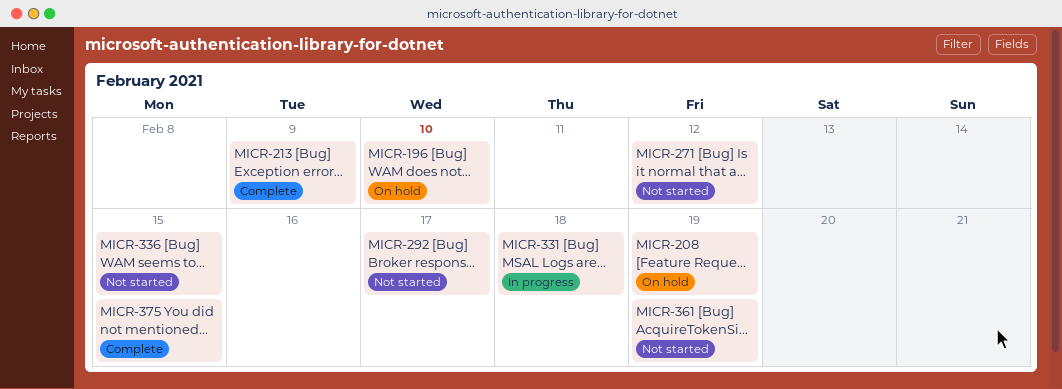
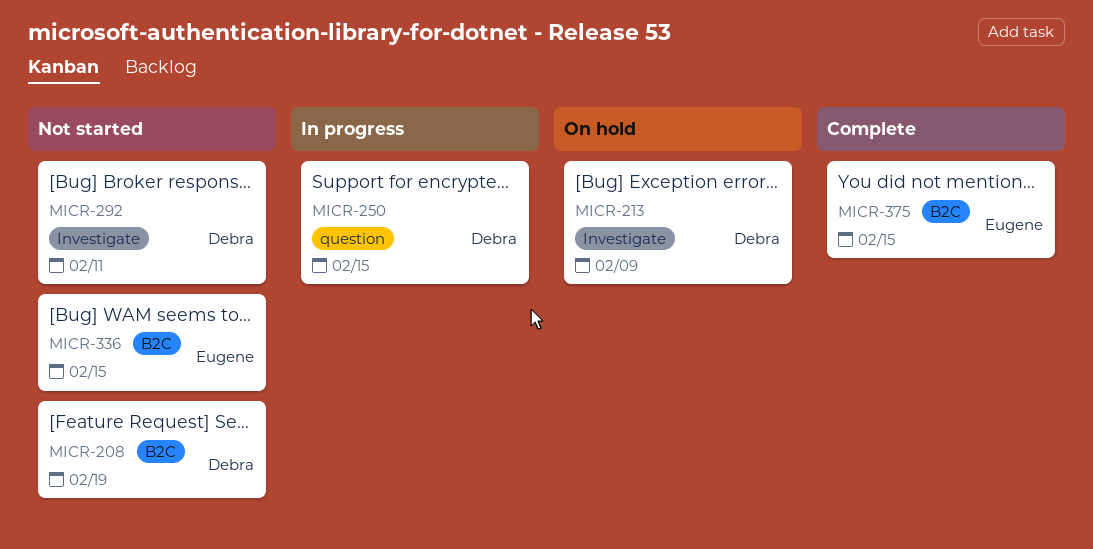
MICR-196: present -> none
MICR-208, status: On hold -> Not started
MICR-213, status: Complete -> On hold
MICR-250: none -> present
MICR-271: present -> none
MICR-292, due: Feb 17 -> Feb 11
MICR-331: present -> none
MICR-361: present -> none

